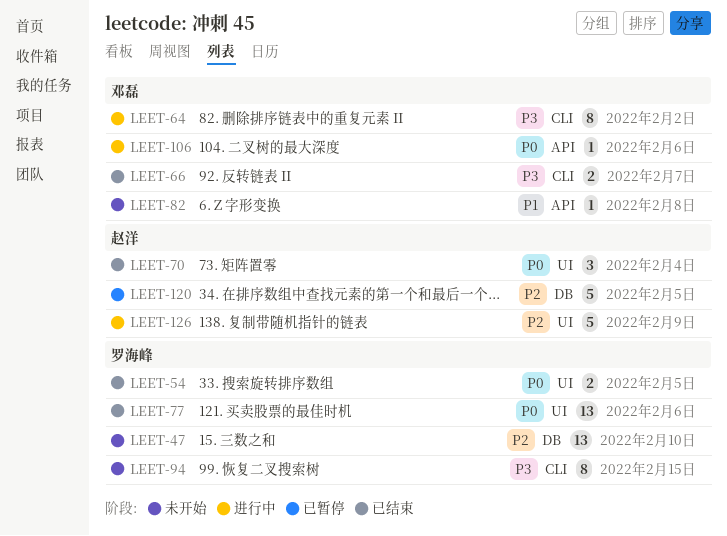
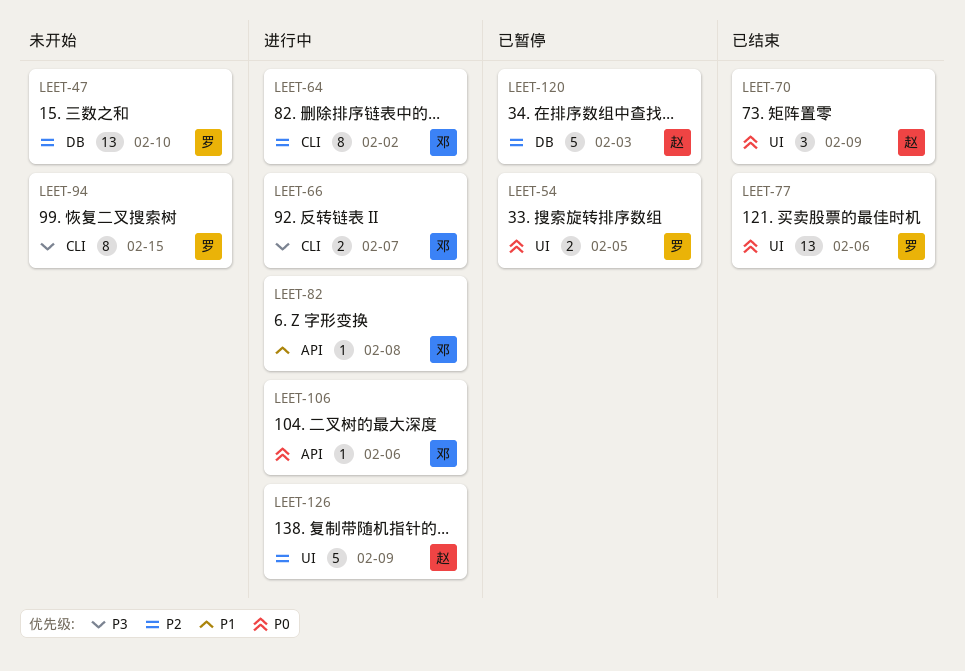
LEET-54, status: 已结束 -> 已暂停
LEET-64, priority: P3 -> P2
LEET-66, status: 已结束 -> 进行中
LEET-70, due: Feb 4 -> Feb 9
LEET-82, status: 未开始 -> 进行中
LEET-120, due: Feb 5 -> Feb 3

